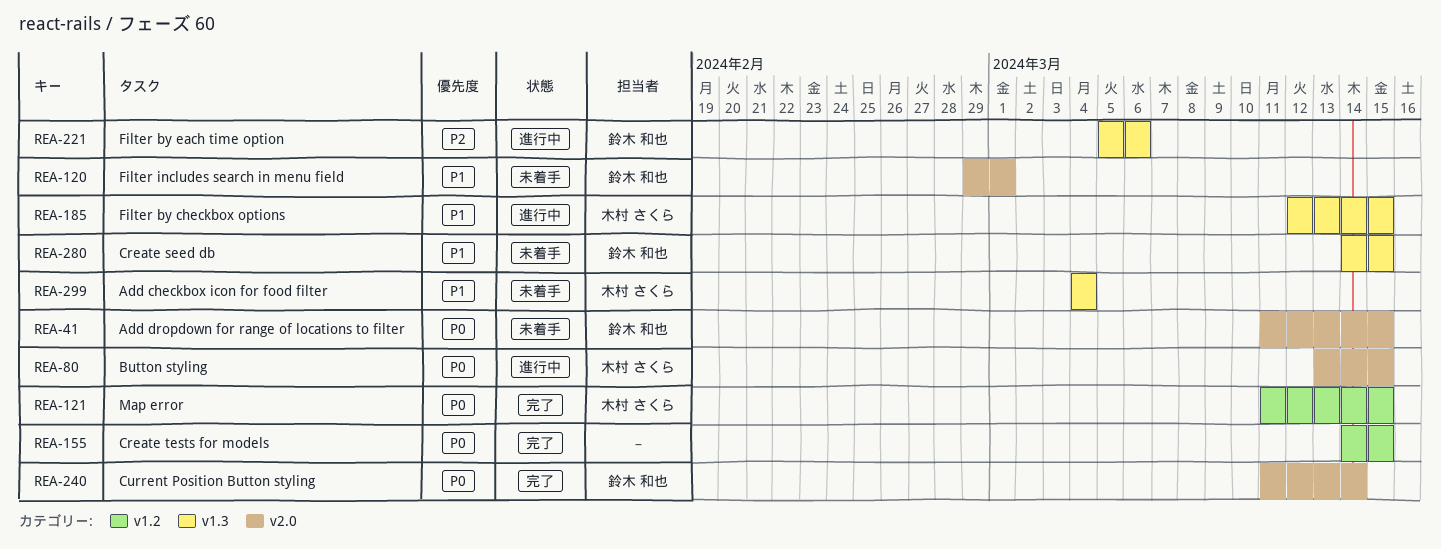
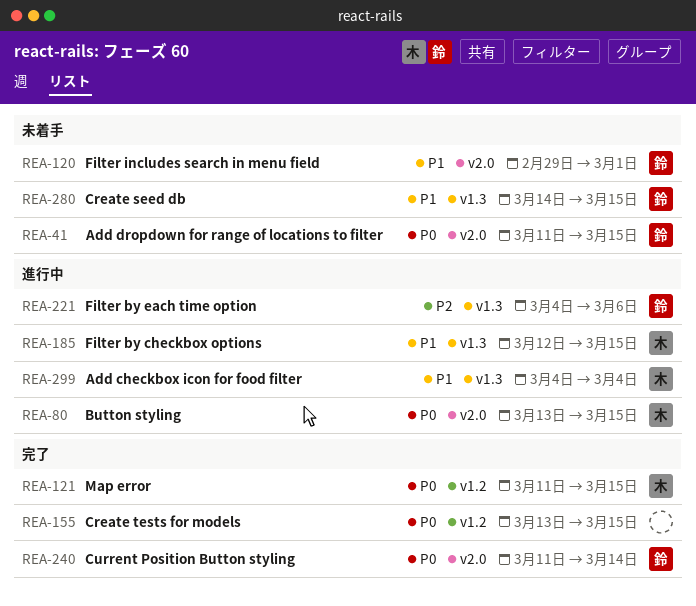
REA-155, start: Mar 14 -> Mar 13
REA-221, start: Mar 5 -> Mar 4
REA-299, status: 未着手 -> 進行中

